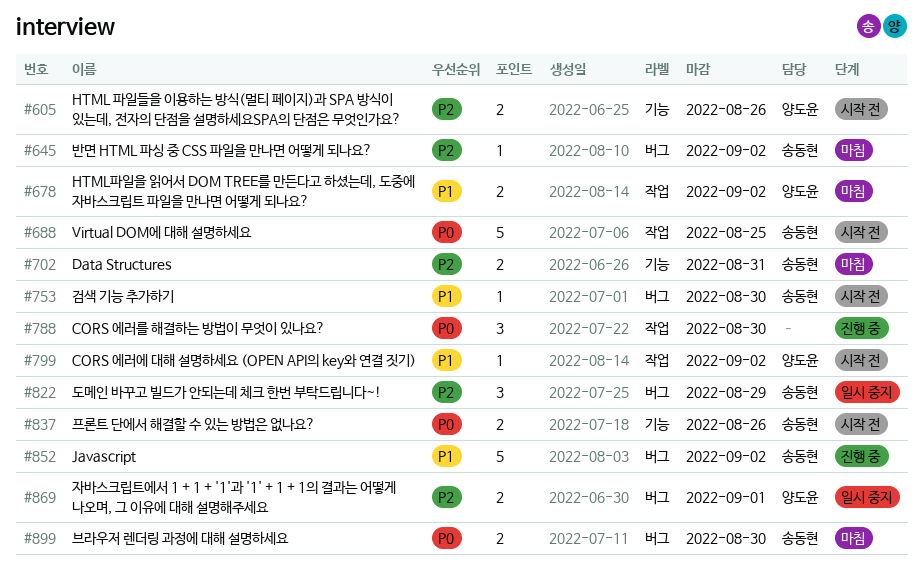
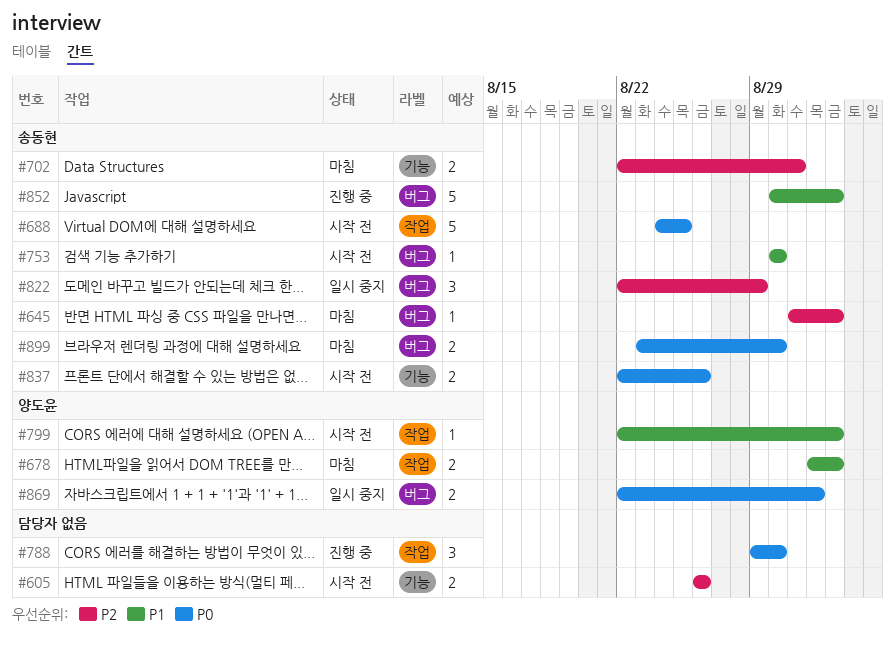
#605, owner: 양도윤 -> none
#869, priority: P2 -> P0

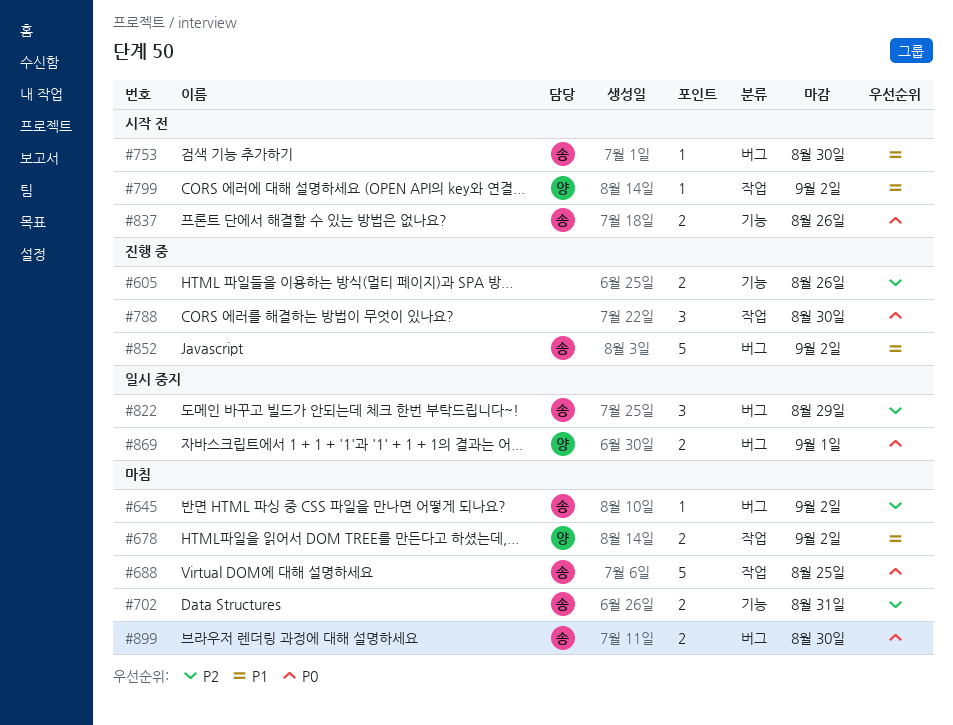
#605, status: 시작 전 -> 진행 중
#688, status: 시작 전 -> 마침

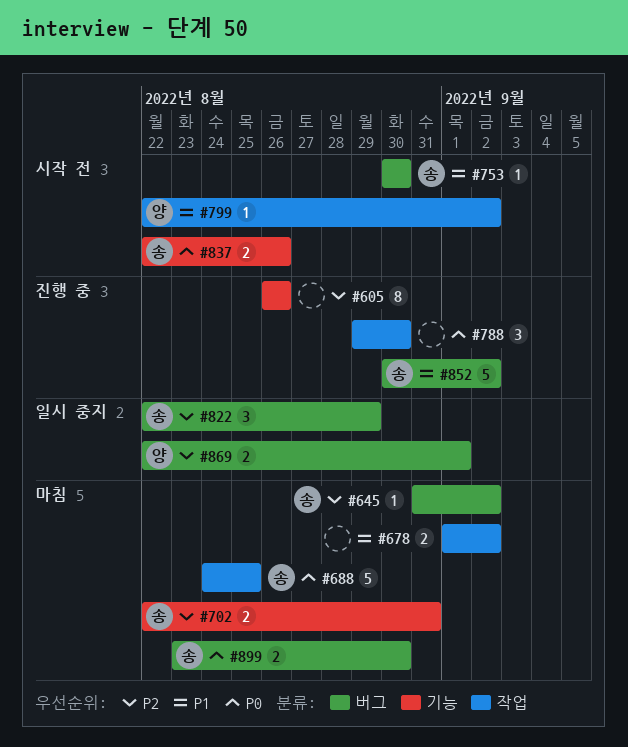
#605, estimate: 2 -> 8
#678, owner: 양 -> none
#869, priority: P0 -> P2

